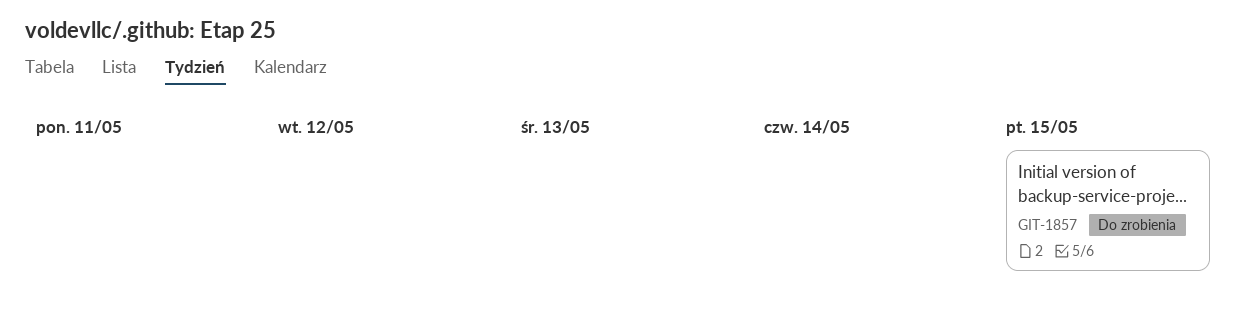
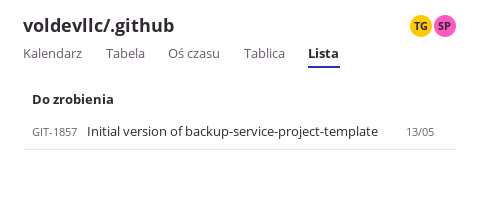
GIT-1857, due: May 15 -> May 13

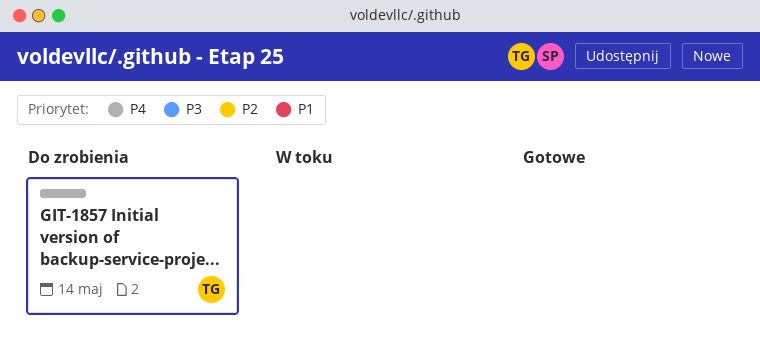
GIT-1857, due: May 13 -> May 14

